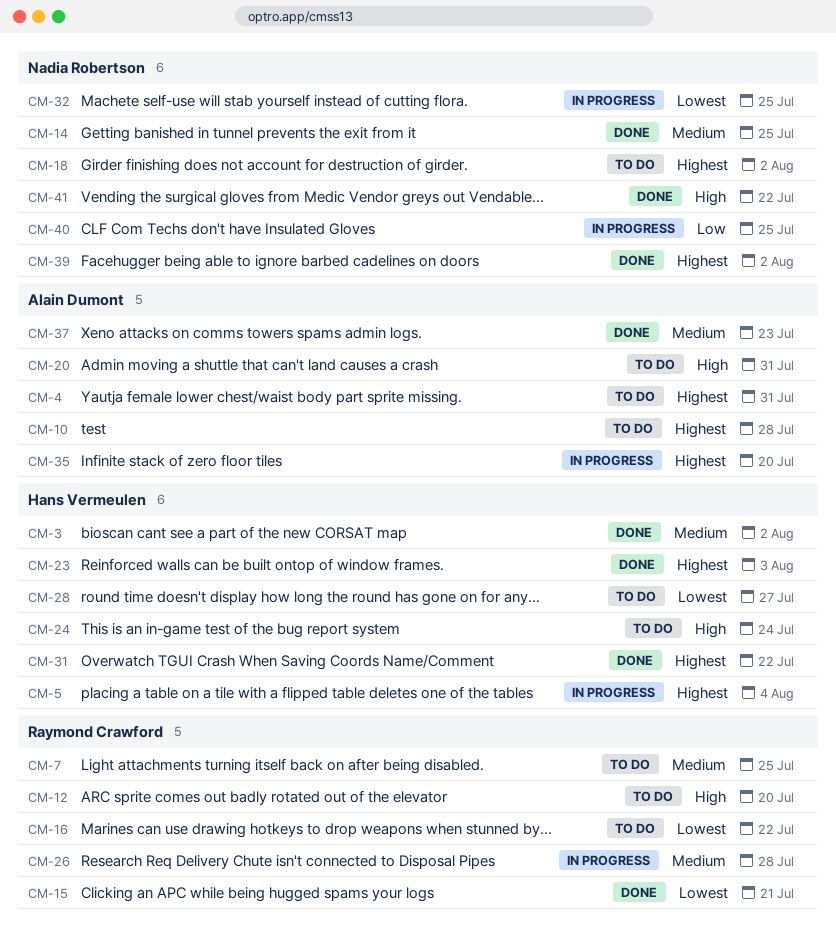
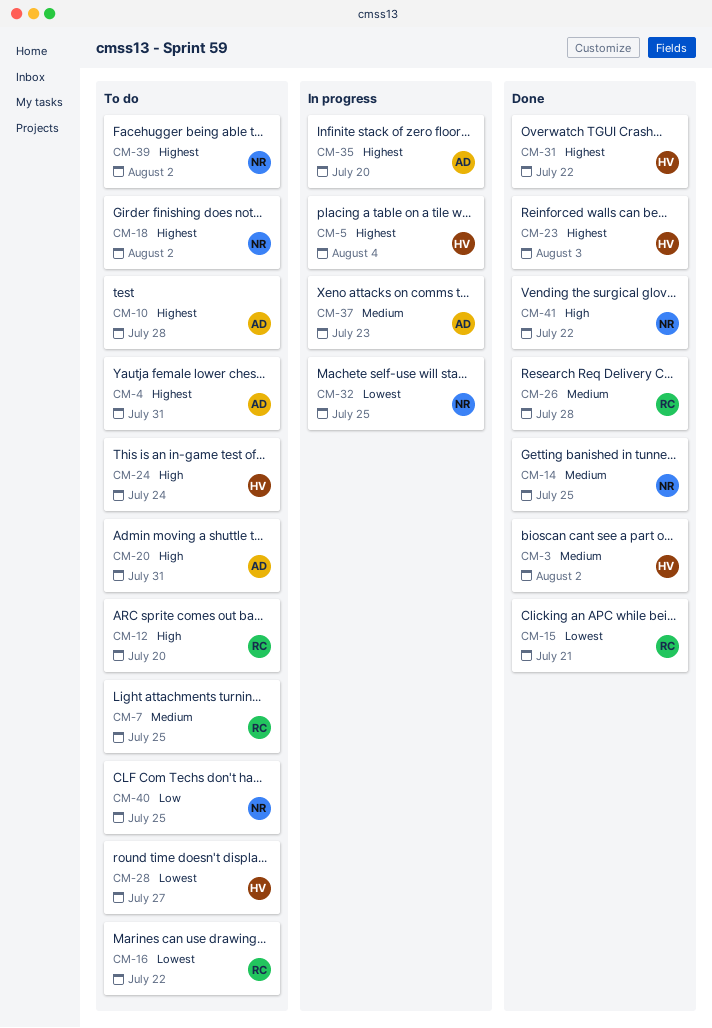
CM-26, status: In progress -> Done
CM-37, status: Done -> In progress
CM-39, status: Done -> To do
CM-40, status: In progress -> To do

